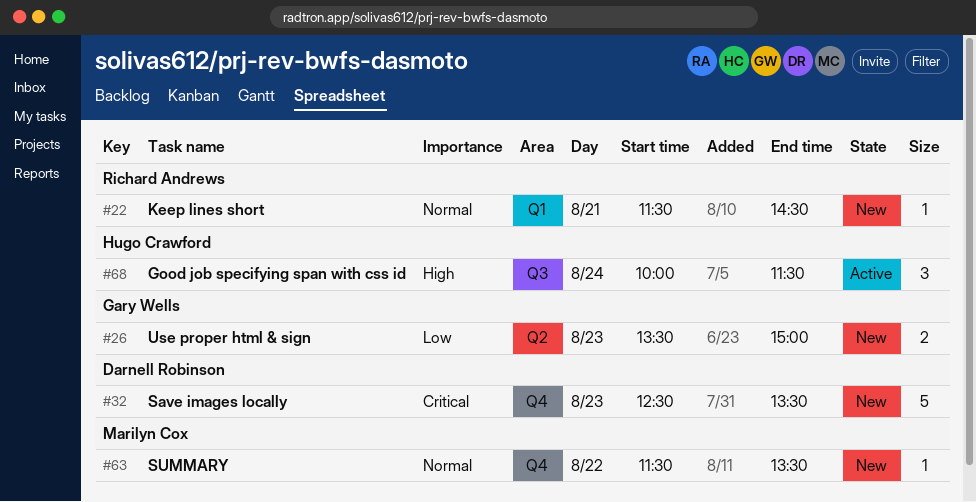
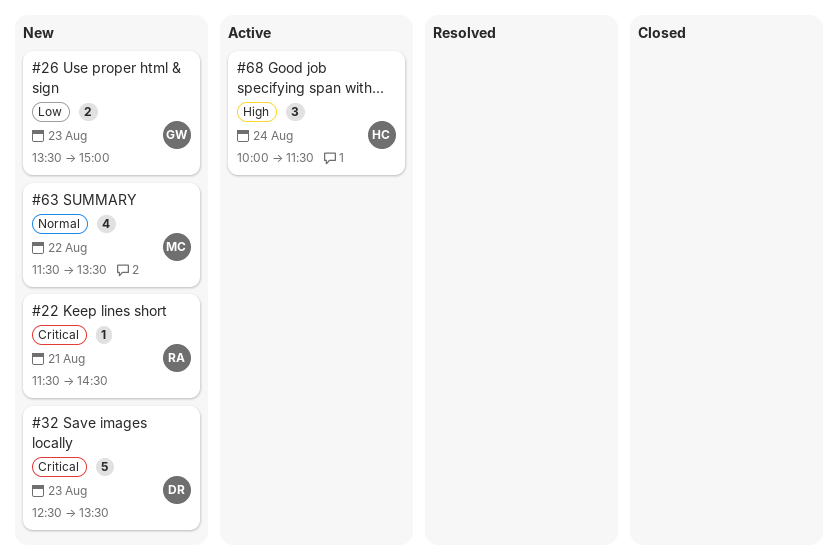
#22, priority: Normal -> Critical
#63, estimate: 1 -> 4

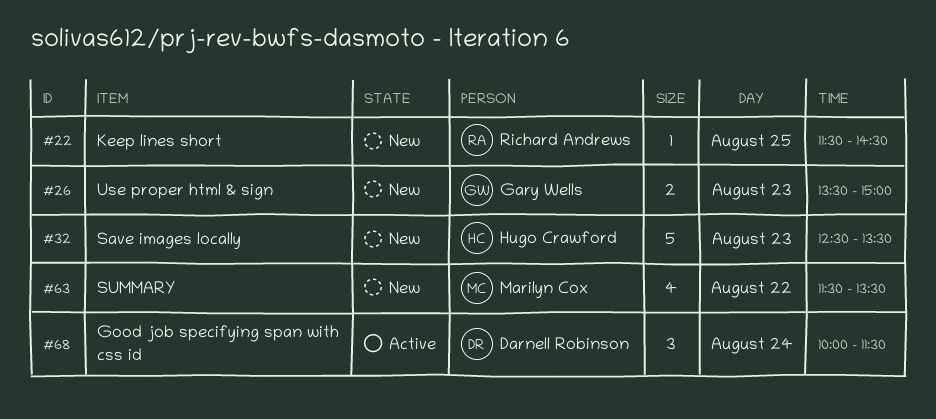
#22, day: Aug 21 -> Aug 25
#32, owner: Darnell Robinson -> Hugo Crawford
#68, owner: Hugo Crawford -> Darnell Robinson

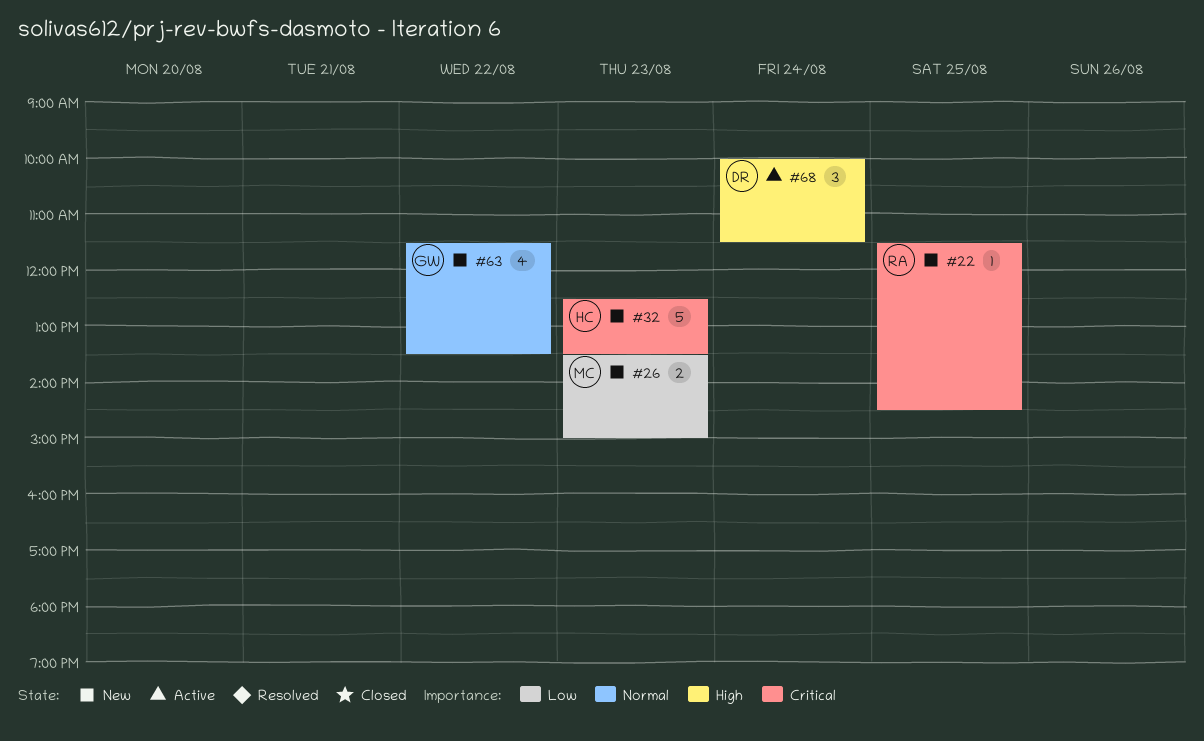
#26, owner: Gary Wells -> Marilyn Cox
#63, owner: Marilyn Cox -> Gary Wells

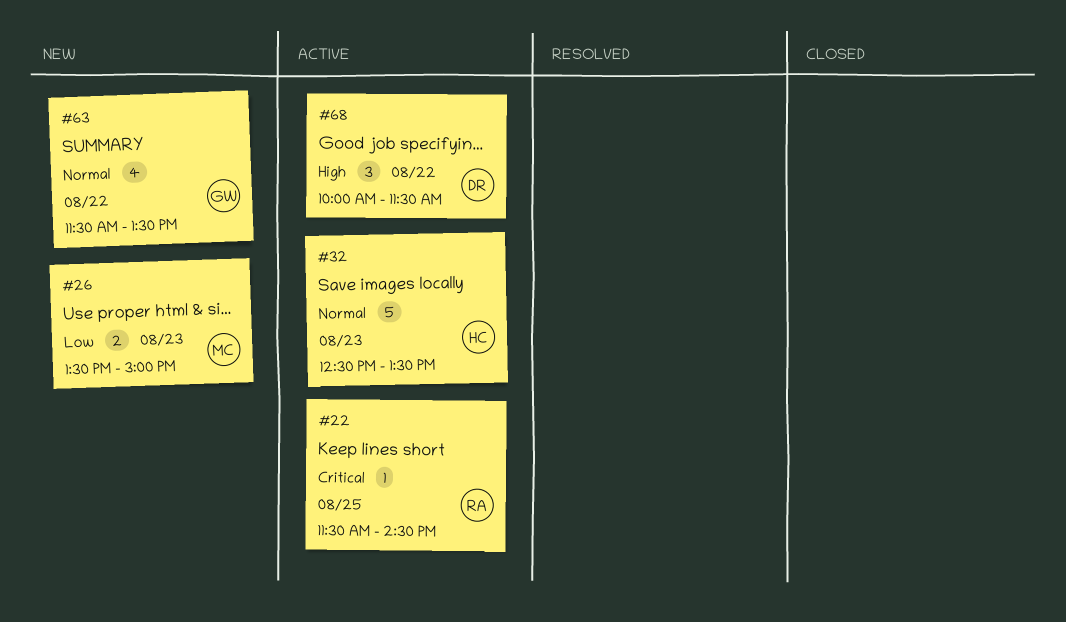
#22, status: New -> Active
#32, status: New -> Active
#32, priority: Critical -> Normal
#68, day: Aug 24 -> Aug 22

